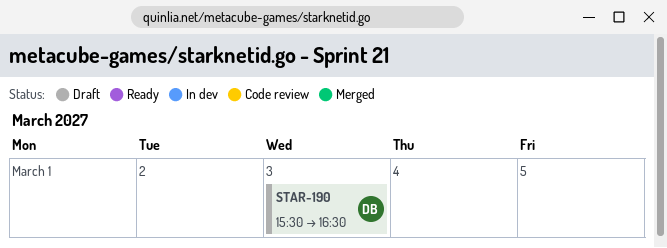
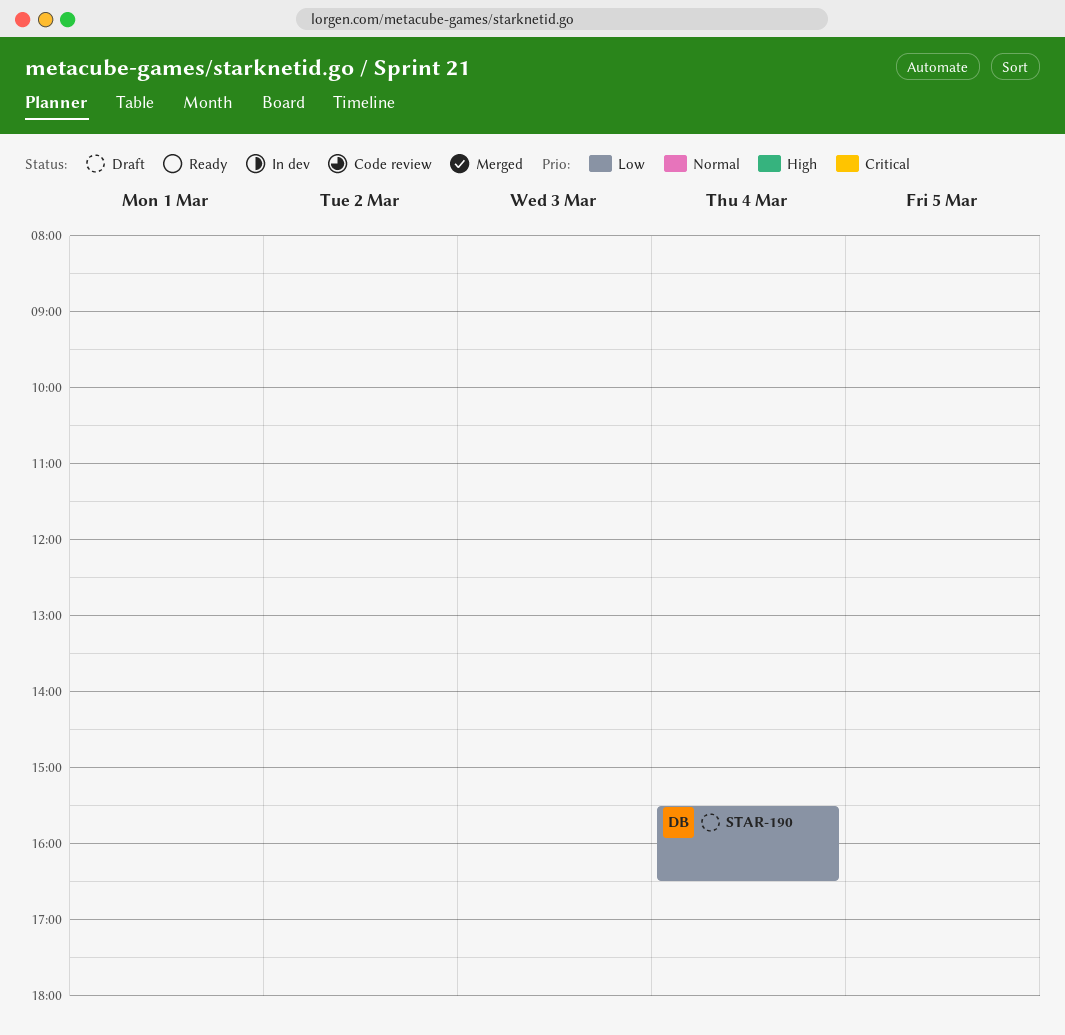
STAR-190, day: Mar 3 -> Mar 4

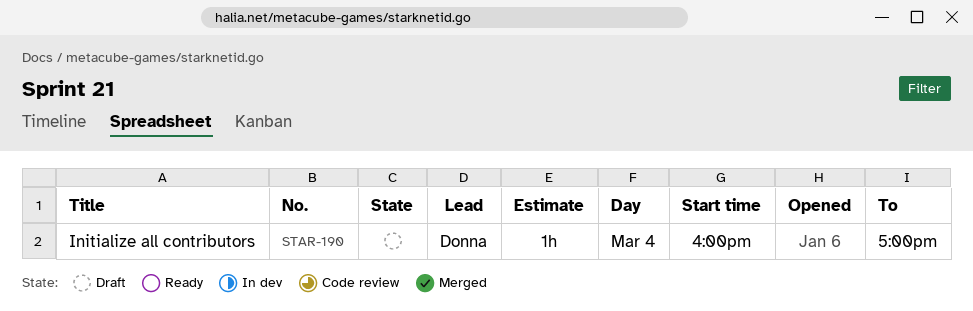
STAR-190, begins: 15:30 -> 16:00
STAR-190, ends: 16:30 -> 17:00

